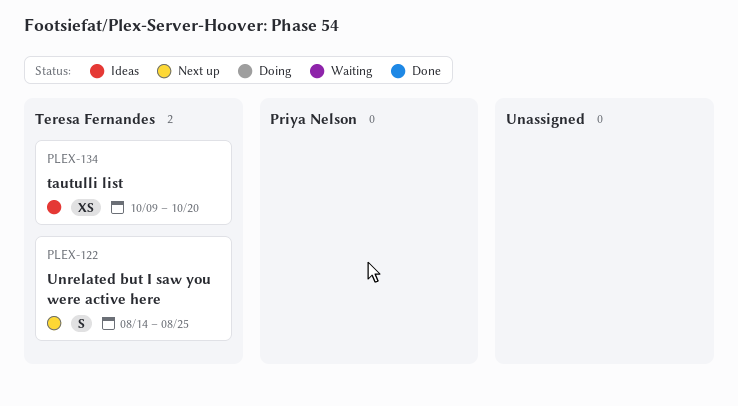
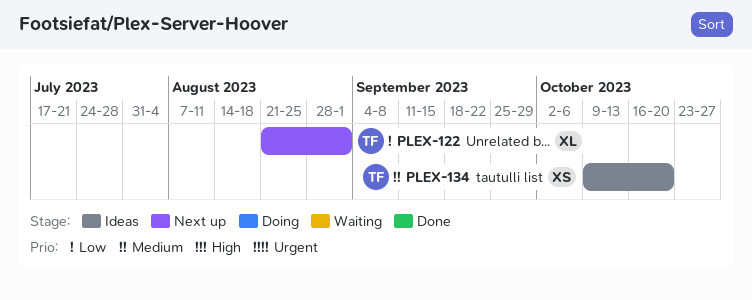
PLEX-122, estimate: S -> XL
PLEX-122, start: Aug 14 -> Aug 21
PLEX-122, due: Aug 25 -> Sep 1

